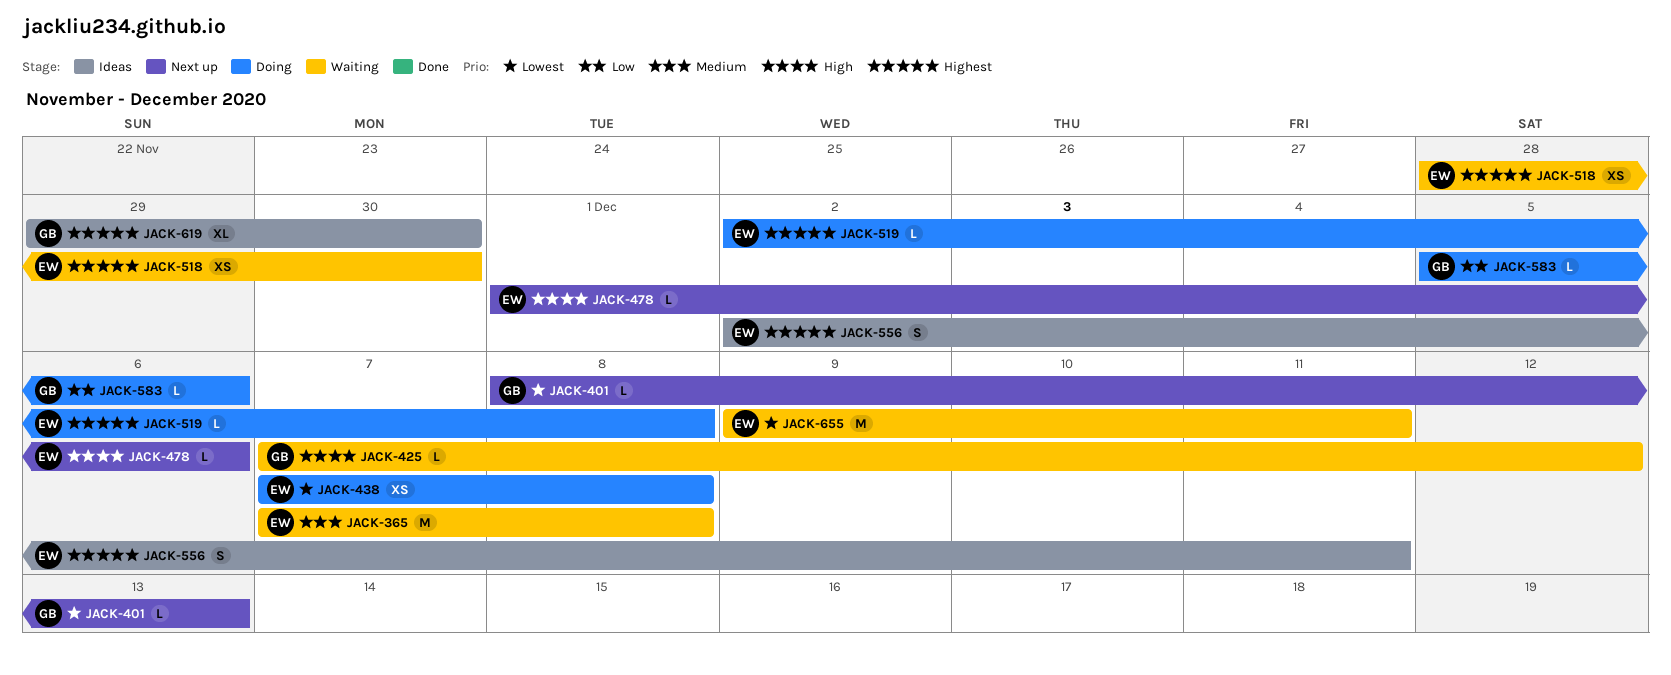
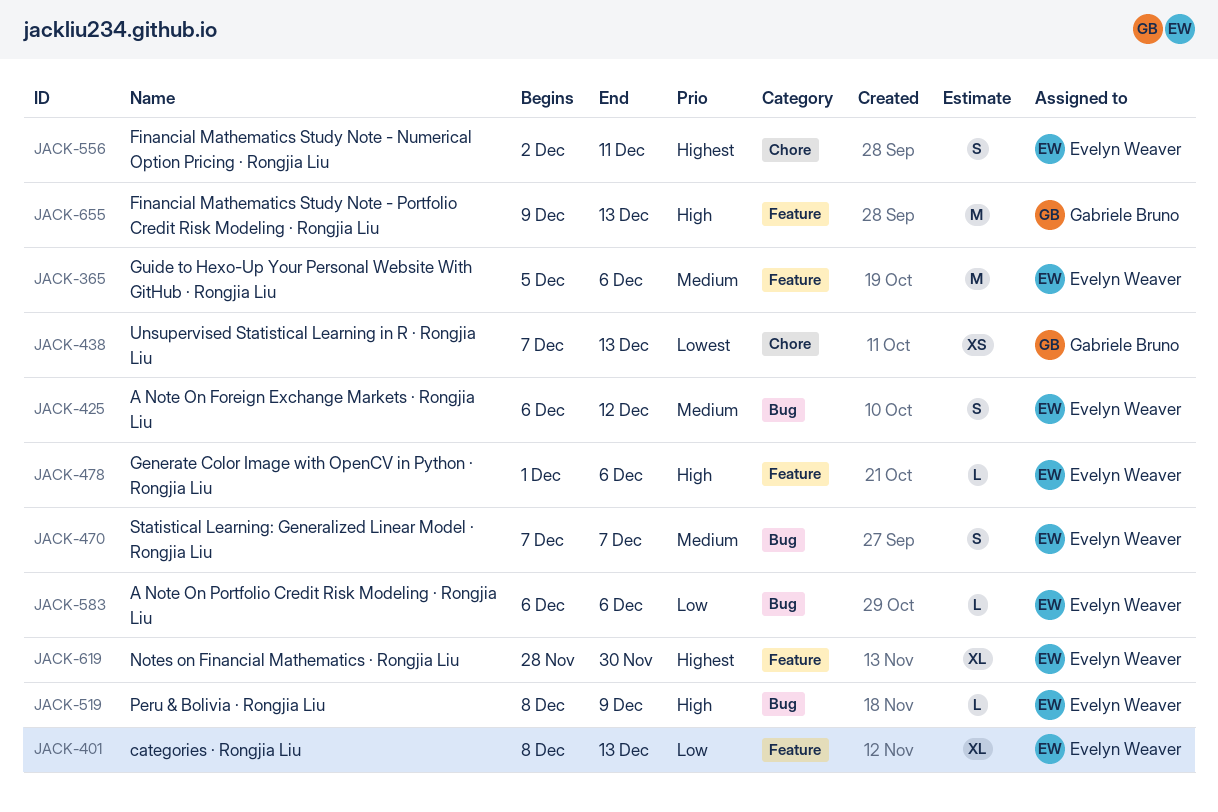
JACK-365, start: Dec 7 -> Dec 5
JACK-365, due: Dec 8 -> Dec 6
JACK-401, owner: Gabriele Bruno -> Evelyn Weaver
JACK-401, priority: Lowest -> Low
JACK-401, estimate: L -> XL
JACK-425, owner: Gabriele Bruno -> Evelyn Weaver
JACK-425, priority: High -> Medium
JACK-425, estimate: L -> S
JACK-425, start: Dec 7 -> Dec 6
JACK-438, owner: Evelyn Weaver -> Gabriele Bruno
JACK-438, due: Dec 8 -> Dec 13
JACK-470: none -> present
JACK-518: present -> none
JACK-519, priority: Highest -> High
JACK-519, start: Dec 2 -> Dec 8
JACK-519, due: Dec 8 -> Dec 9
JACK-583, owner: Gabriele Bruno -> Evelyn Weaver
JACK-583, start: Dec 5 -> Dec 6
JACK-619, owner: Gabriele Bruno -> Evelyn Weaver
JACK-619, start: Nov 29 -> Nov 28
JACK-655, owner: Evelyn Weaver -> Gabriele Bruno
JACK-655, priority: Lowest -> High
JACK-655, due: Dec 11 -> Dec 13

